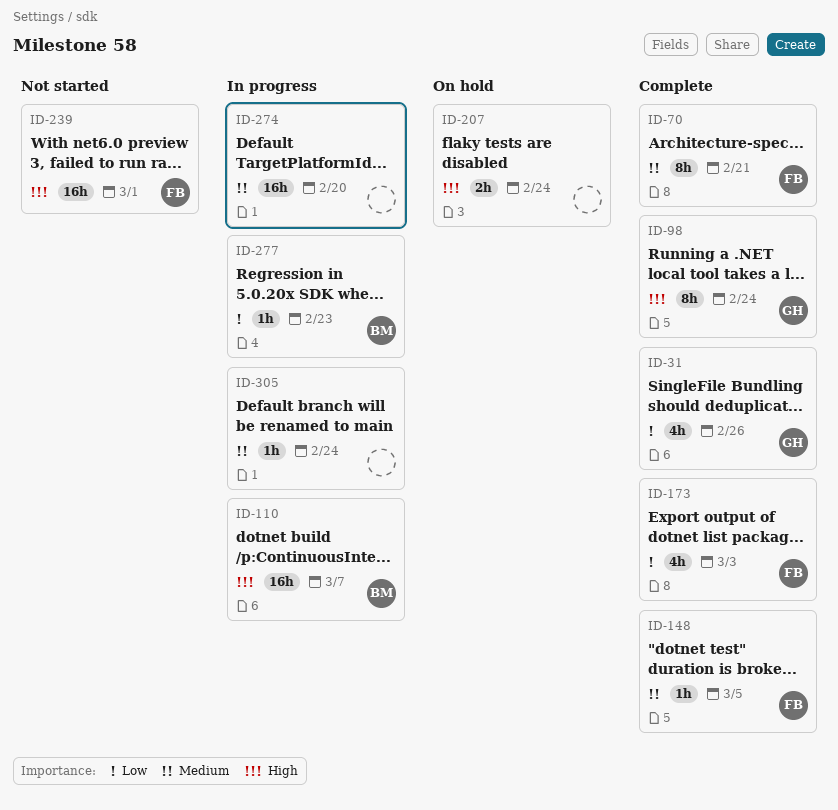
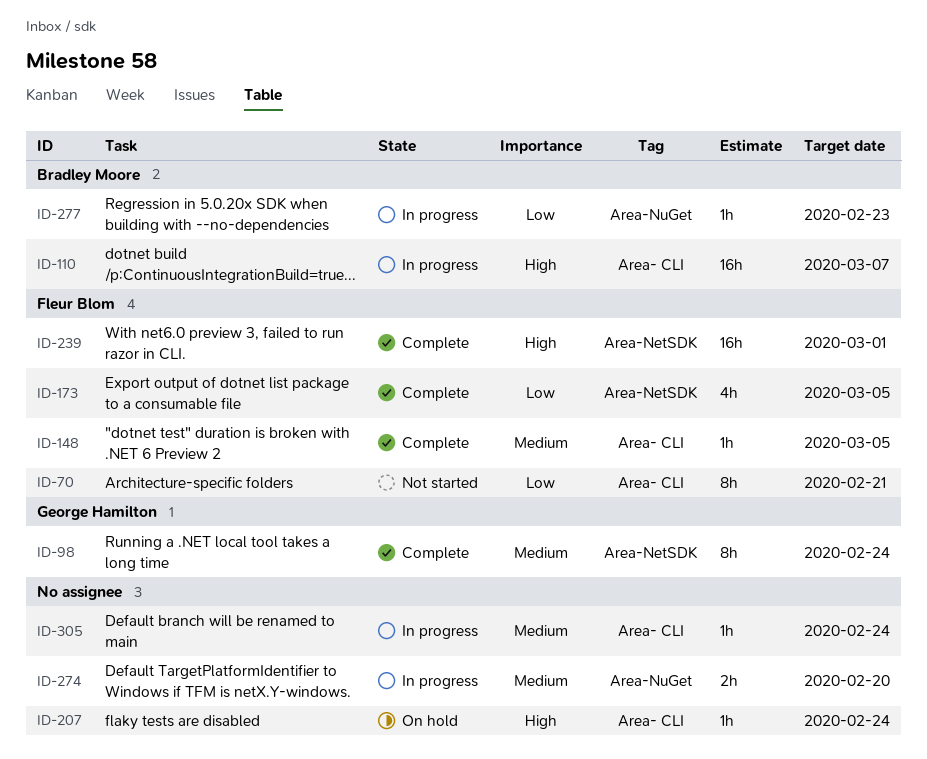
ID-31: present -> none
ID-70, status: Complete -> Not started
ID-70, priority: Medium -> Low
ID-98, priority: High -> Medium
ID-173, due: Mar 3 -> Mar 5
ID-207, estimate: 2h -> 1h
ID-239, status: Not started -> Complete
ID-274, estimate: 16h -> 2h

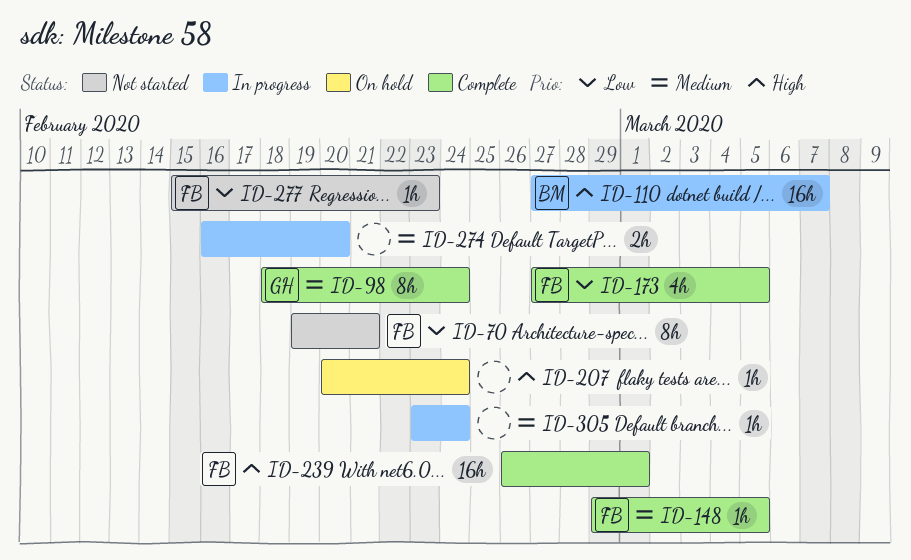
ID-277, status: In progress -> Not started
ID-277, owner: Bradley Moore -> Fleur Blom

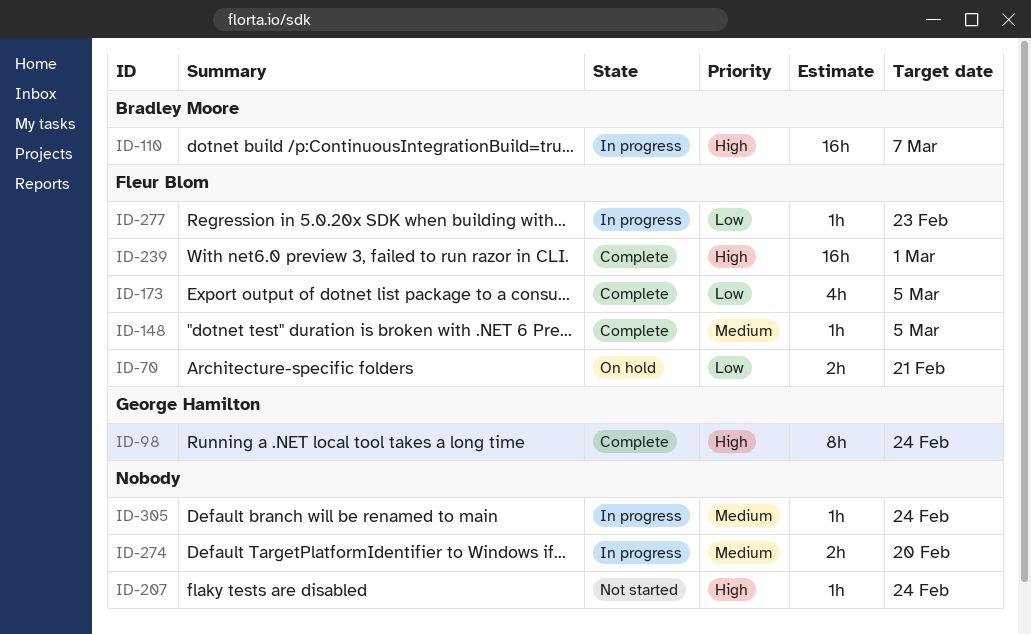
ID-70, status: Not started -> On hold
ID-70, estimate: 8h -> 2h
ID-98, priority: Medium -> High
ID-207, status: On hold -> Not started
ID-277, status: Not started -> In progress

